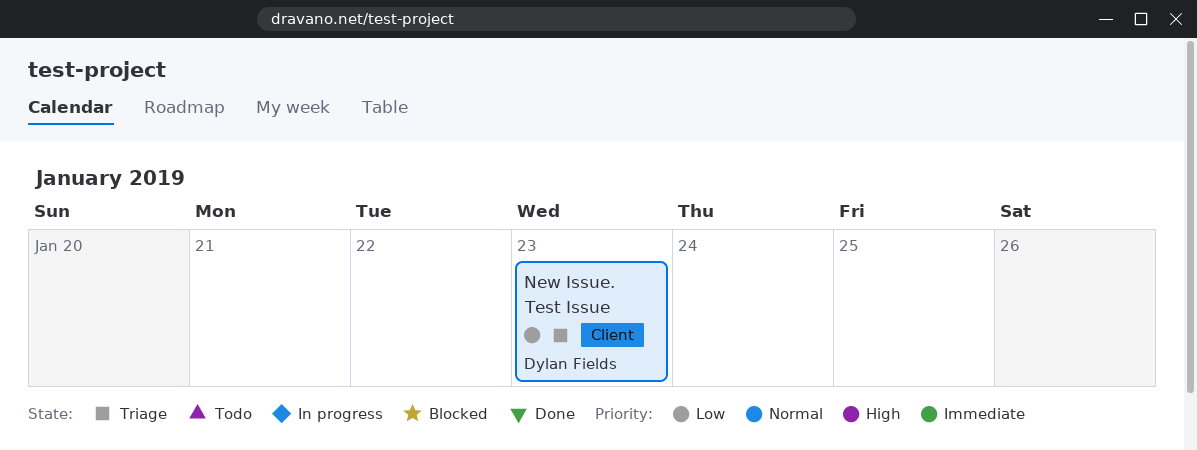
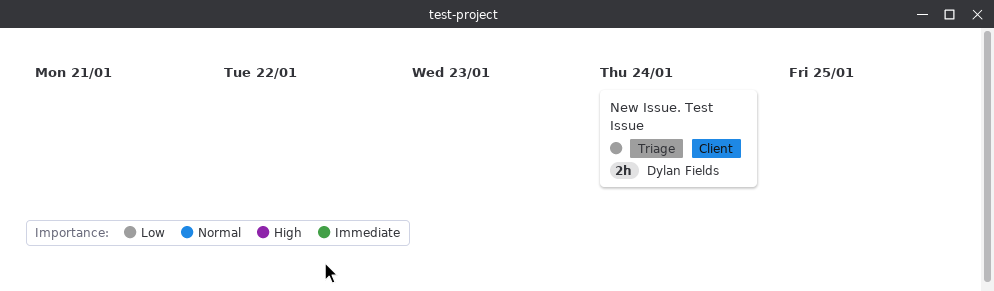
New Issue. Test Issue, due: Jan 23 -> Jan 24

